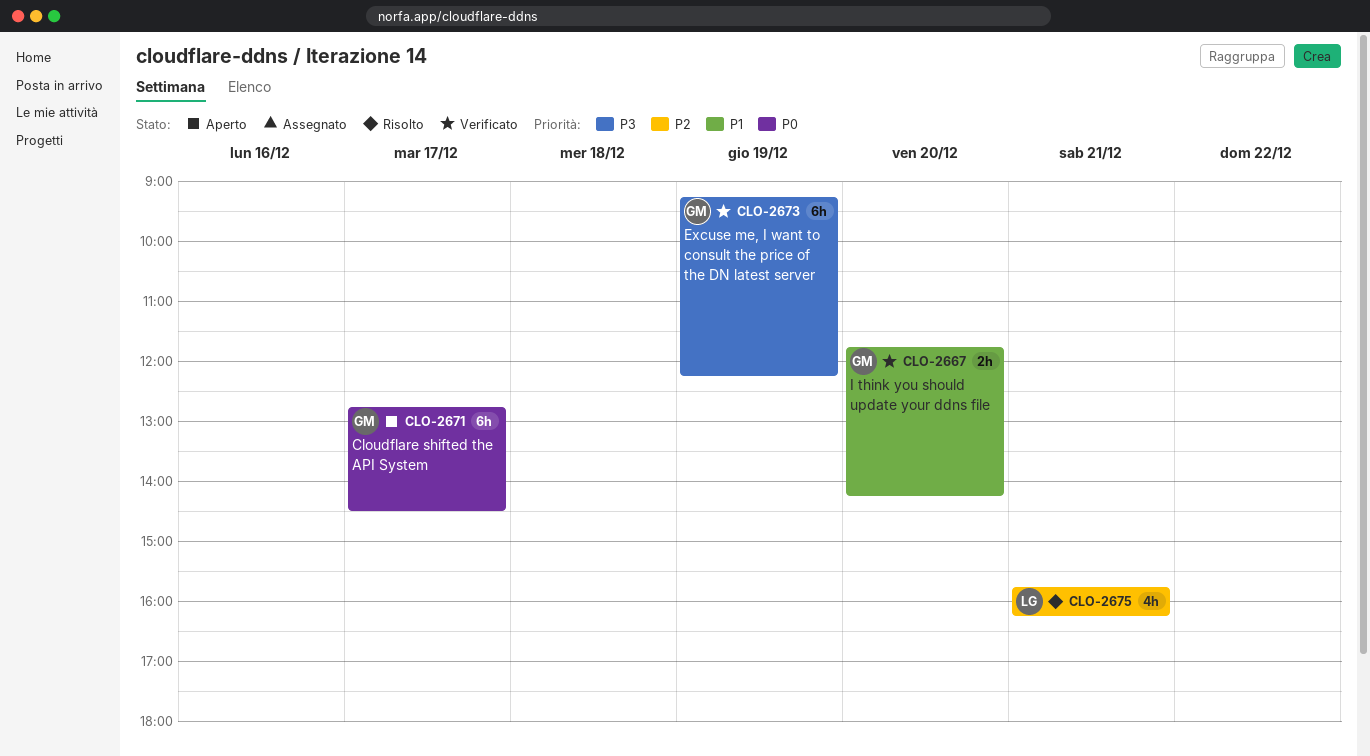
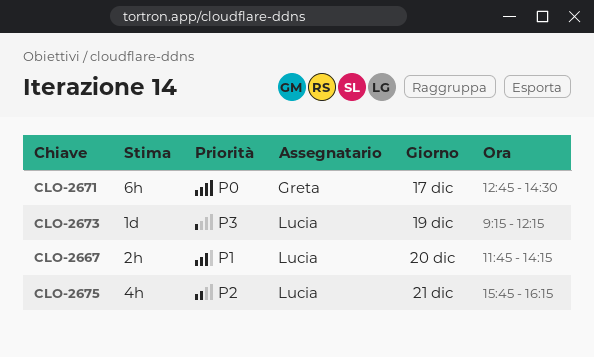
CLO-2667, owner: Greta -> Lucia
CLO-2673, owner: Greta -> Lucia
CLO-2673, estimate: 6h -> 1d

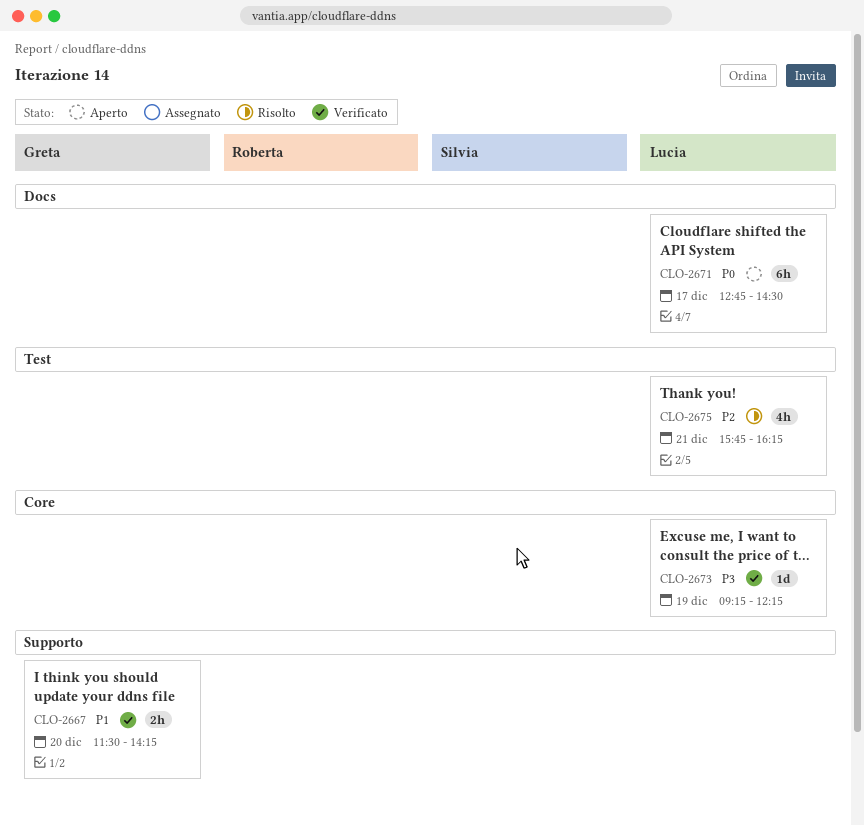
CLO-2667, owner: Lucia -> Greta
CLO-2667, begins: 11:45 -> 11:30
CLO-2671, owner: Greta -> Lucia

